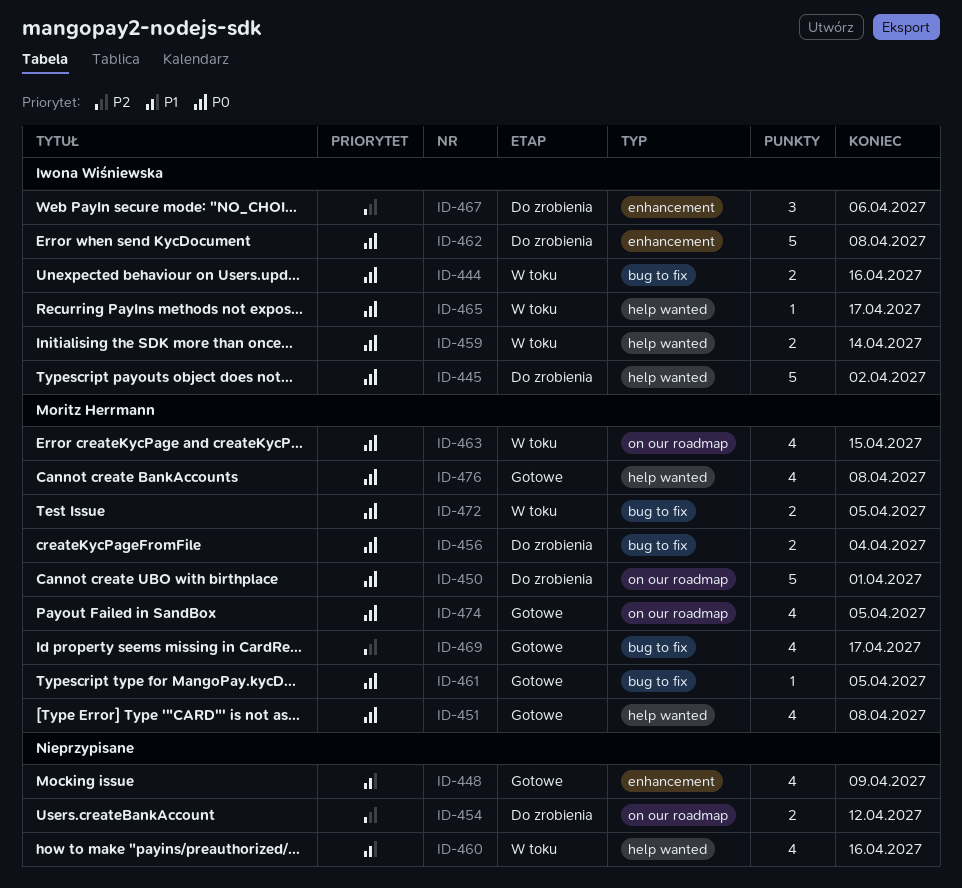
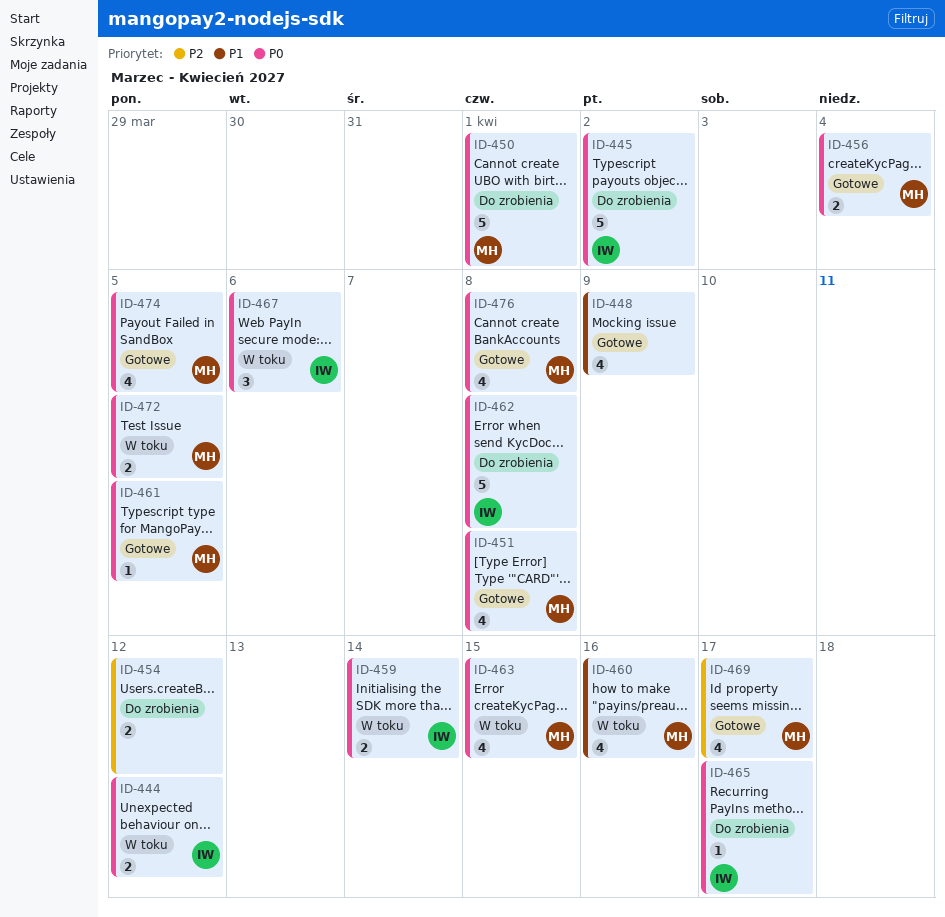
ID-444, due: Apr 16 -> Apr 12
ID-456, status: Do zrobienia -> Gotowe
ID-460, owner: none -> Moritz Herrmann
ID-465, status: W toku -> Do zrobienia
ID-467, status: Do zrobienia -> W toku
ID-467, priority: P2 -> P0

